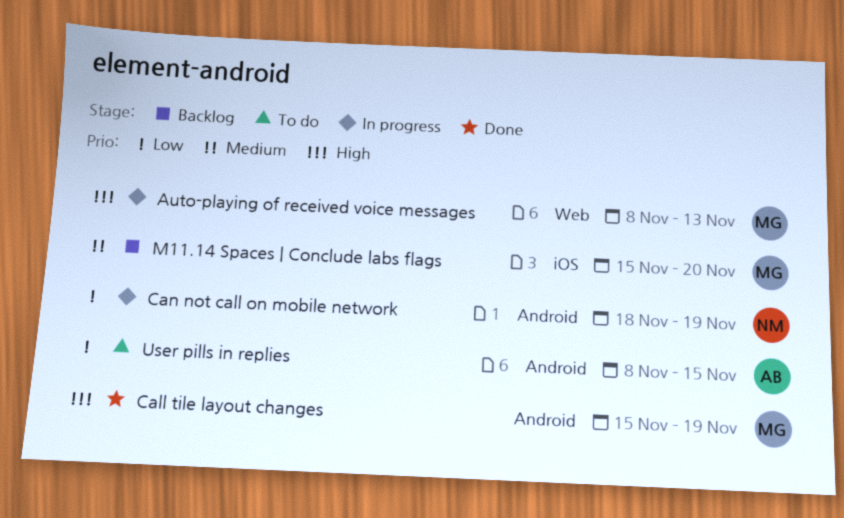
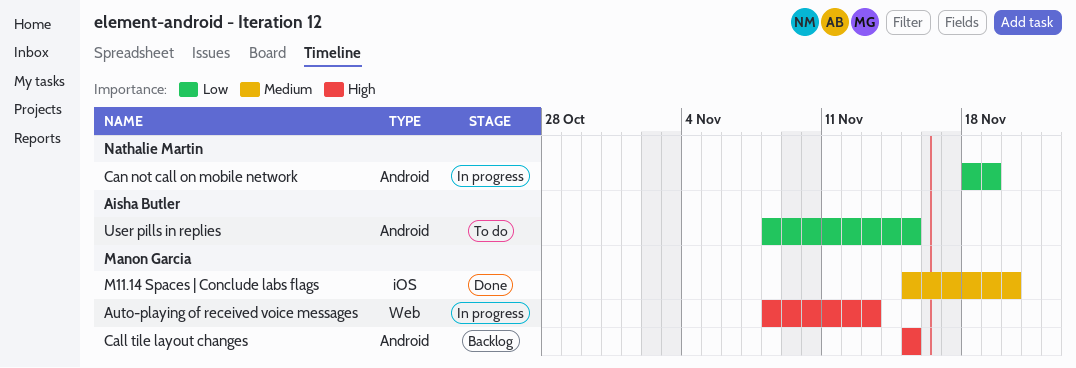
Call tile layout changes, status: Done -> Backlog
Call tile layout changes, due: Nov 19 -> Nov 15
M11.14 Spaces | Conclude labs flags, status: Backlog -> Done

